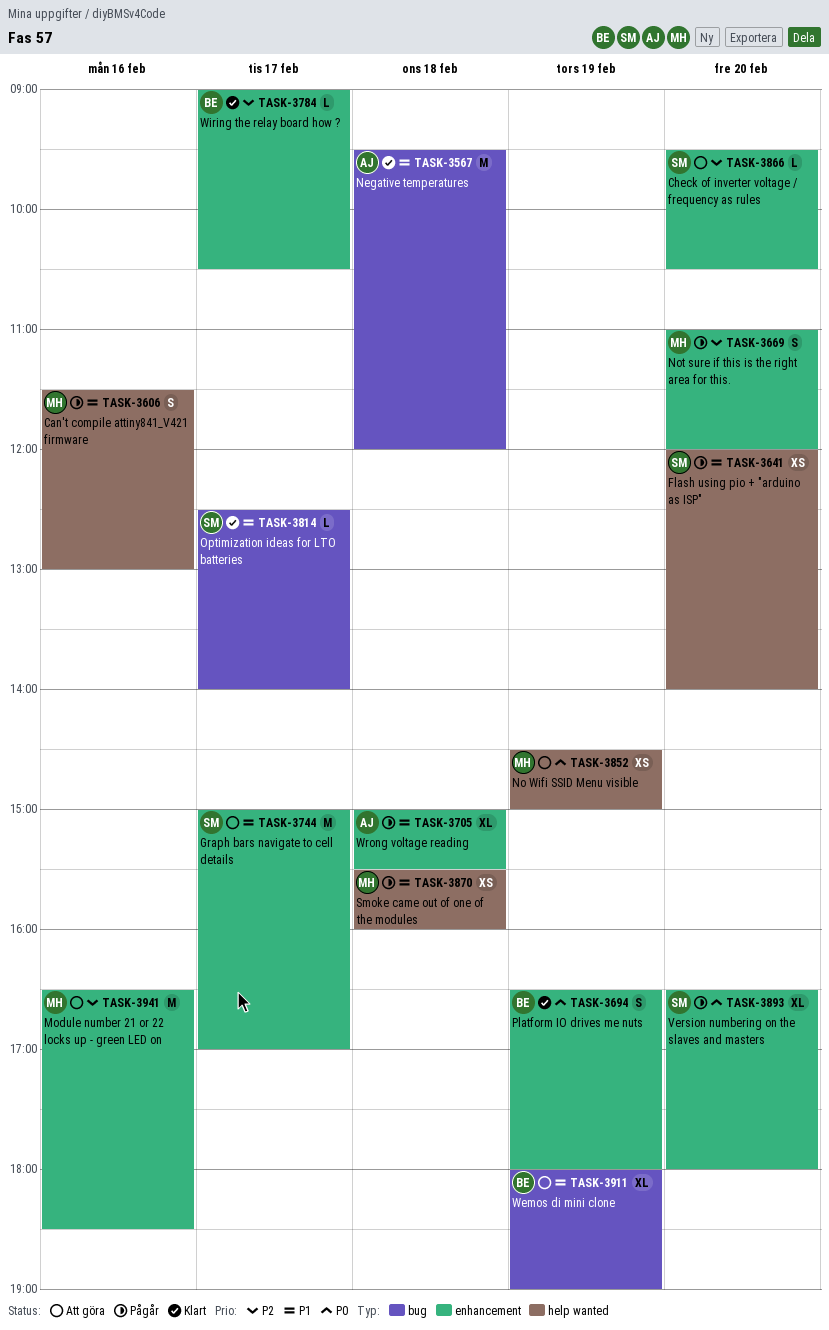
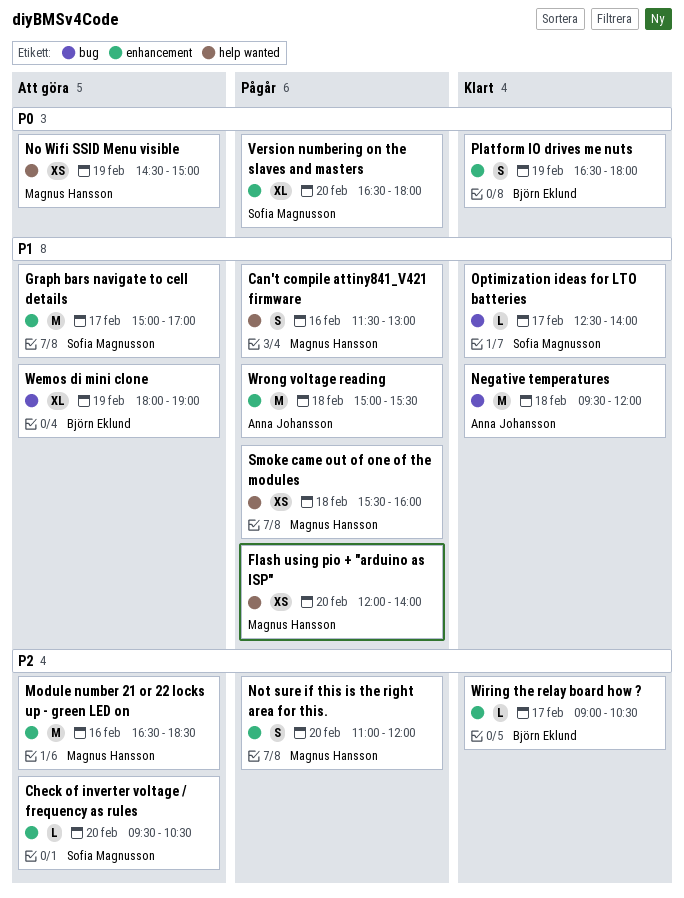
Flash using pio + "arduino as ISP", owner: Sofia Magnusson -> Magnus Hansson
Wrong voltage reading, estimate: XL -> M

